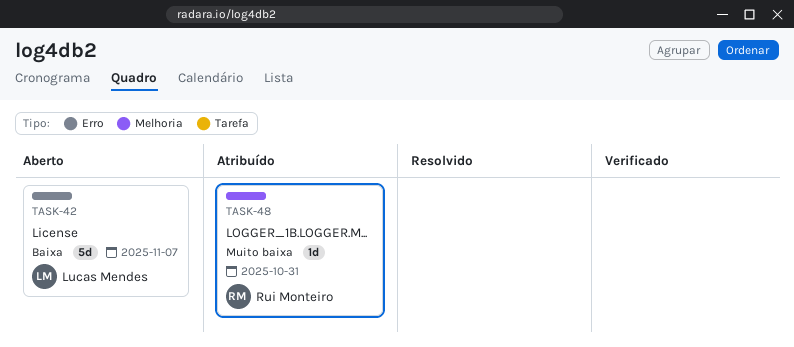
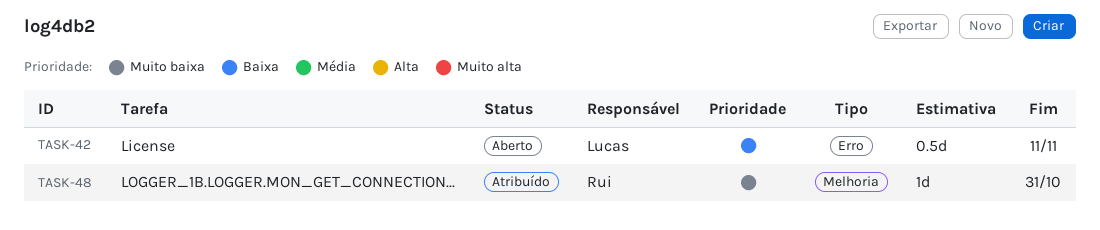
TASK-42, estimate: 5d -> 0.5d
TASK-42, due: Nov 7 -> Nov 11

